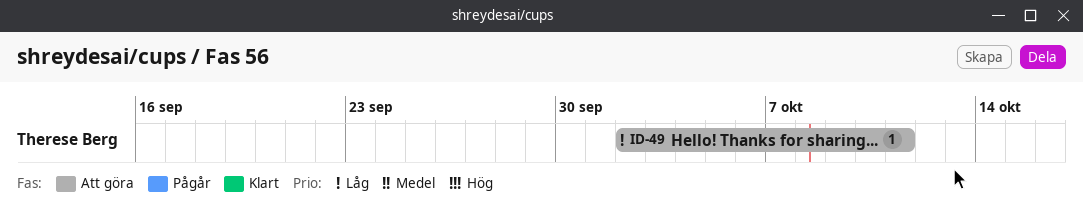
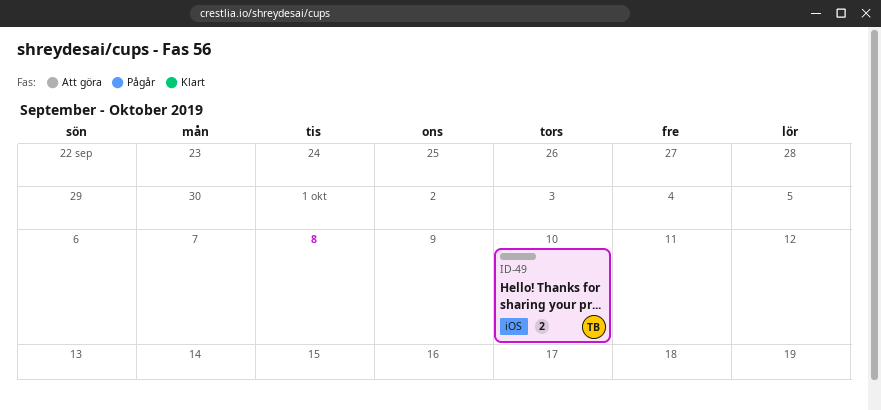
ID-49, estimate: 1 -> 2
ID-49, due: Oct 11 -> Oct 10

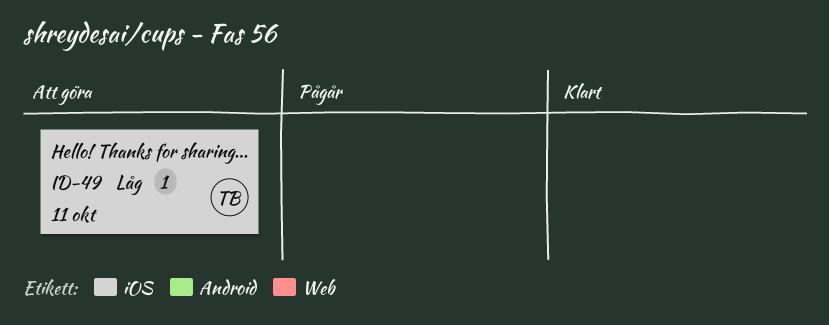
ID-49, estimate: 2 -> 1
ID-49, due: Oct 10 -> Oct 11

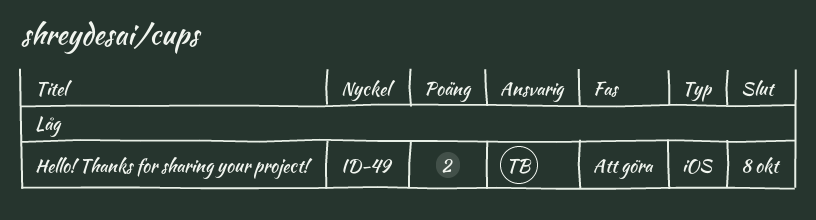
ID-49, estimate: 1 -> 2
ID-49, due: Oct 11 -> Oct 8

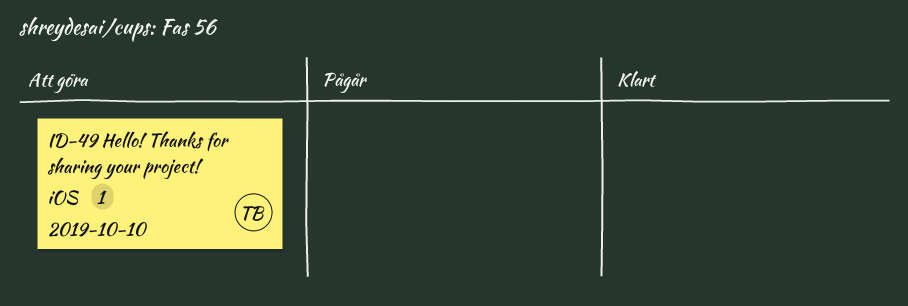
ID-49, estimate: 2 -> 1
ID-49, due: Oct 8 -> Oct 10

